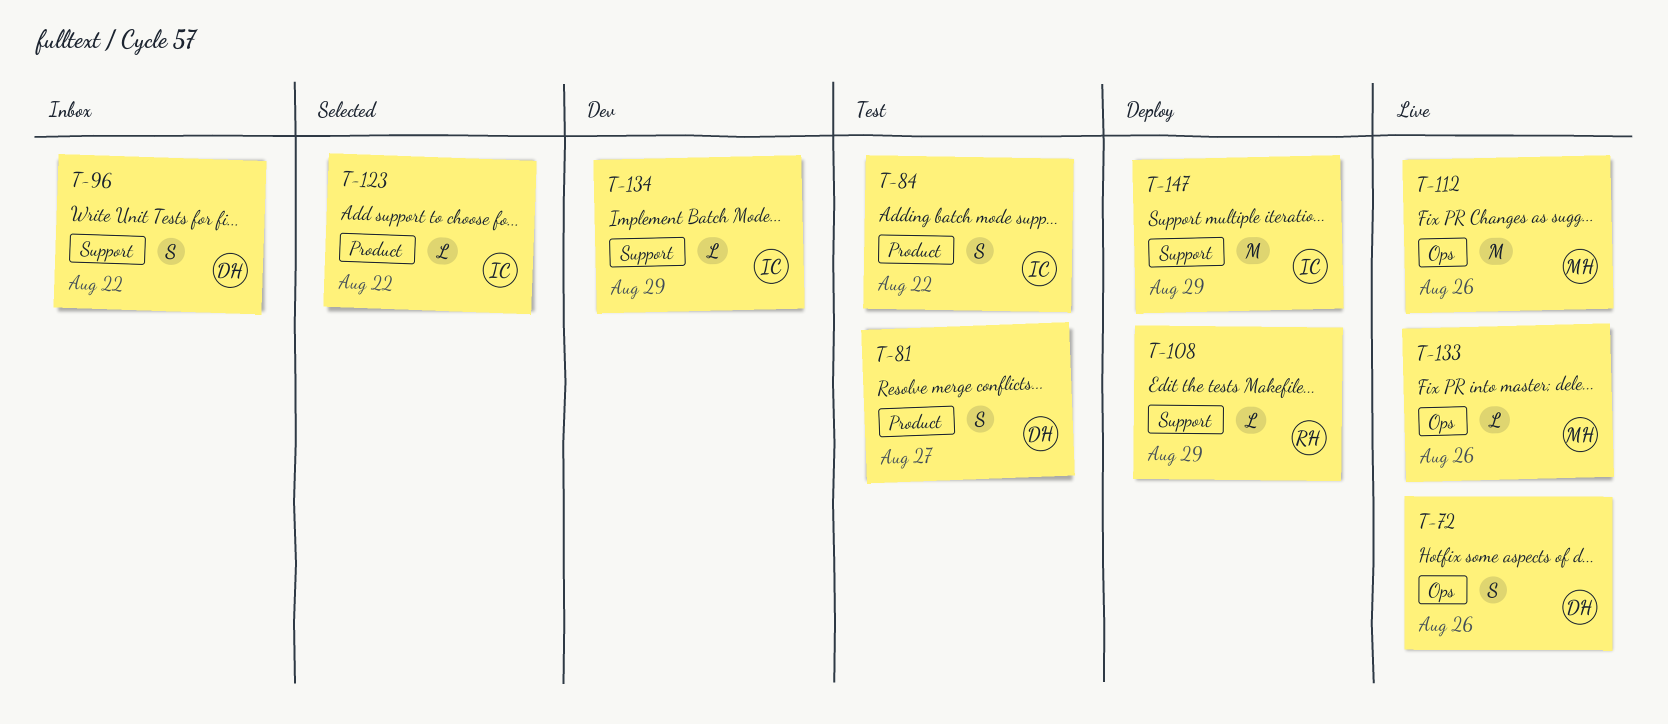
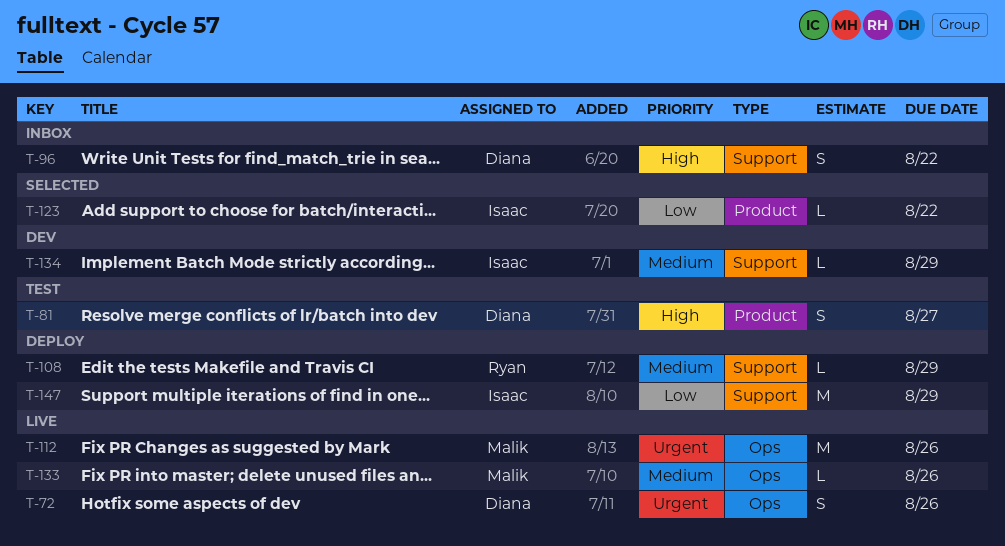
T-84: present -> none

